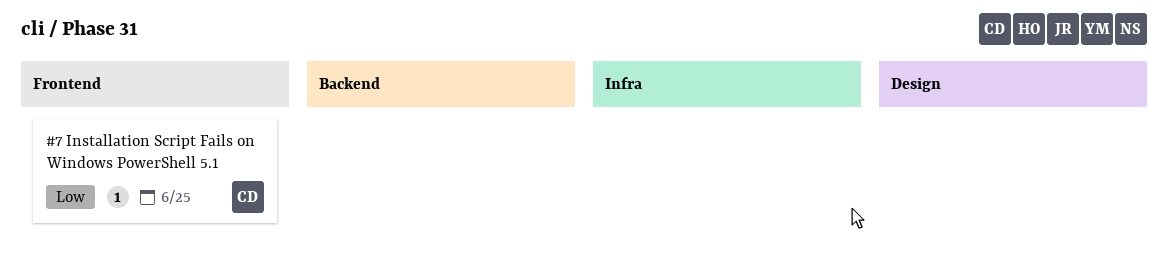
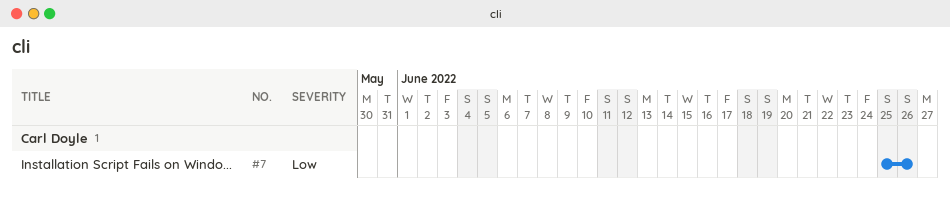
#7, due: Jun 25 -> Jun 26

